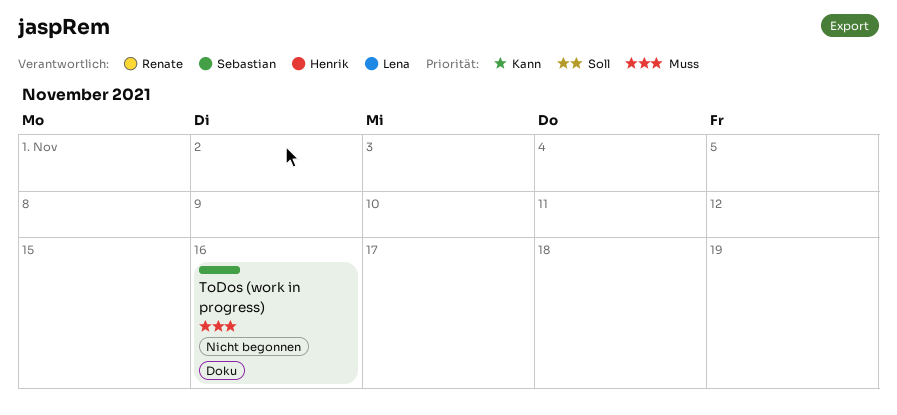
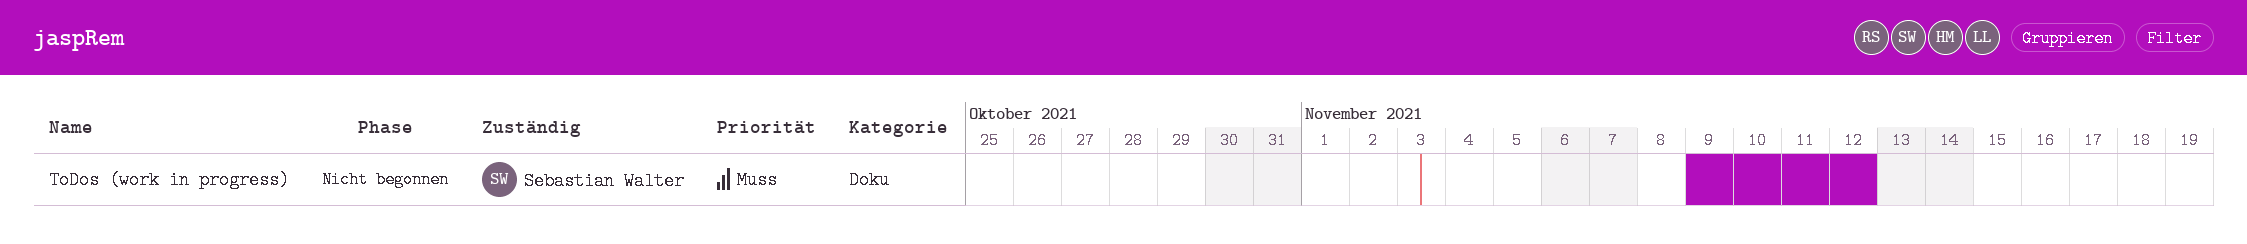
ToDos (work in progress), due: Nov 16 -> Nov 12

